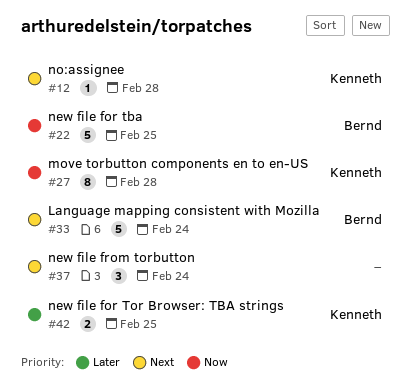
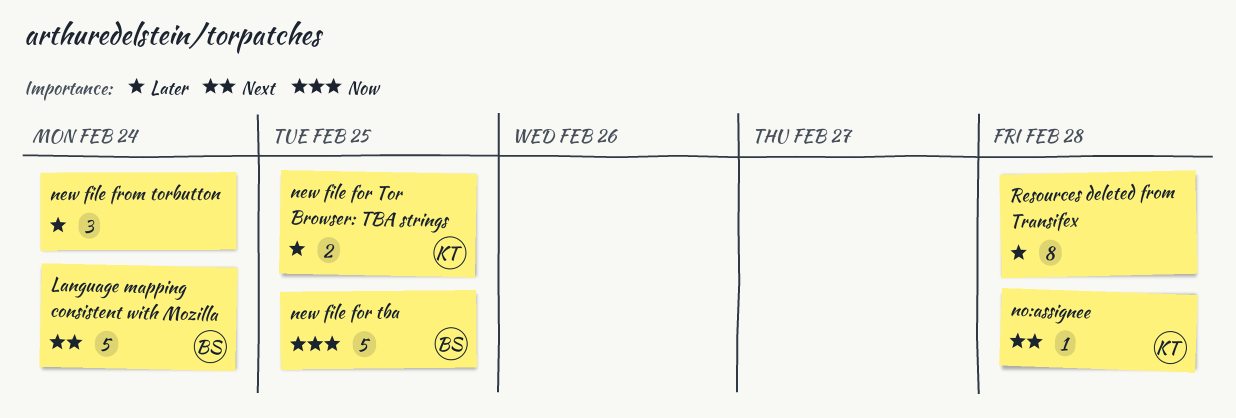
move torbutton components en to en-US: present -> none
new file from torbutton, priority: Next -> Later
Resources deleted from Transifex: none -> present

